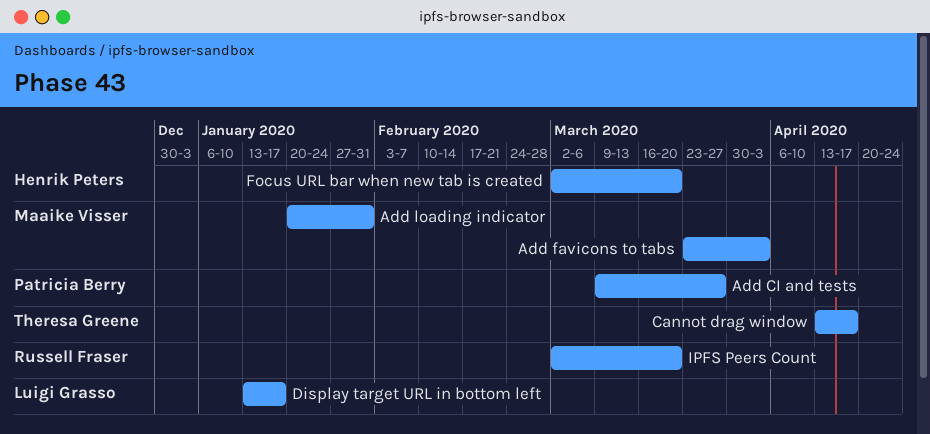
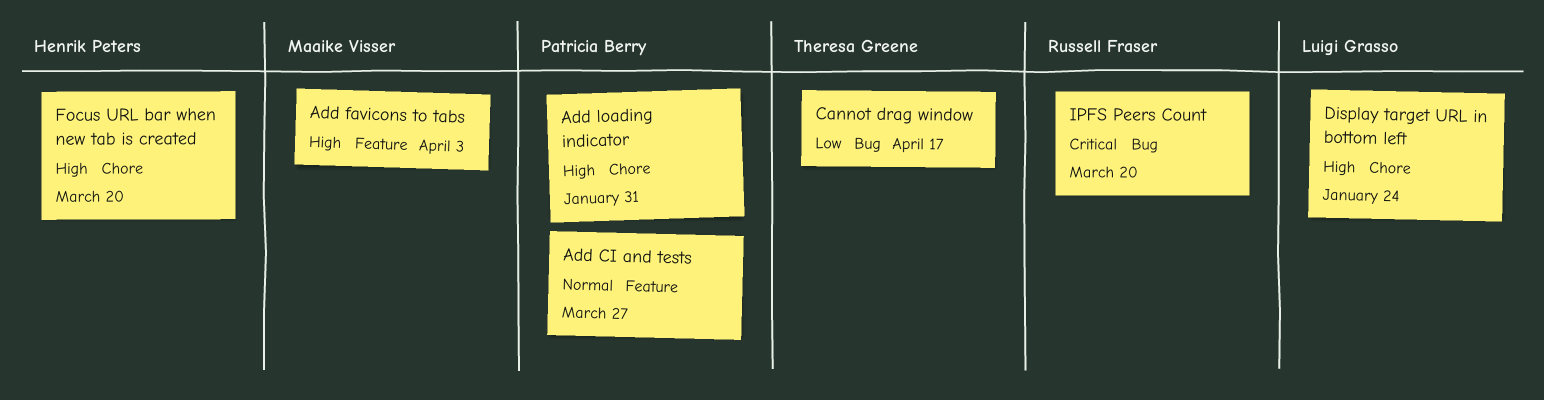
Add loading indicator, owner: Maaike Visser -> Patricia Berry
Display target URL in bottom left, due: Jan 17 -> Jan 24

